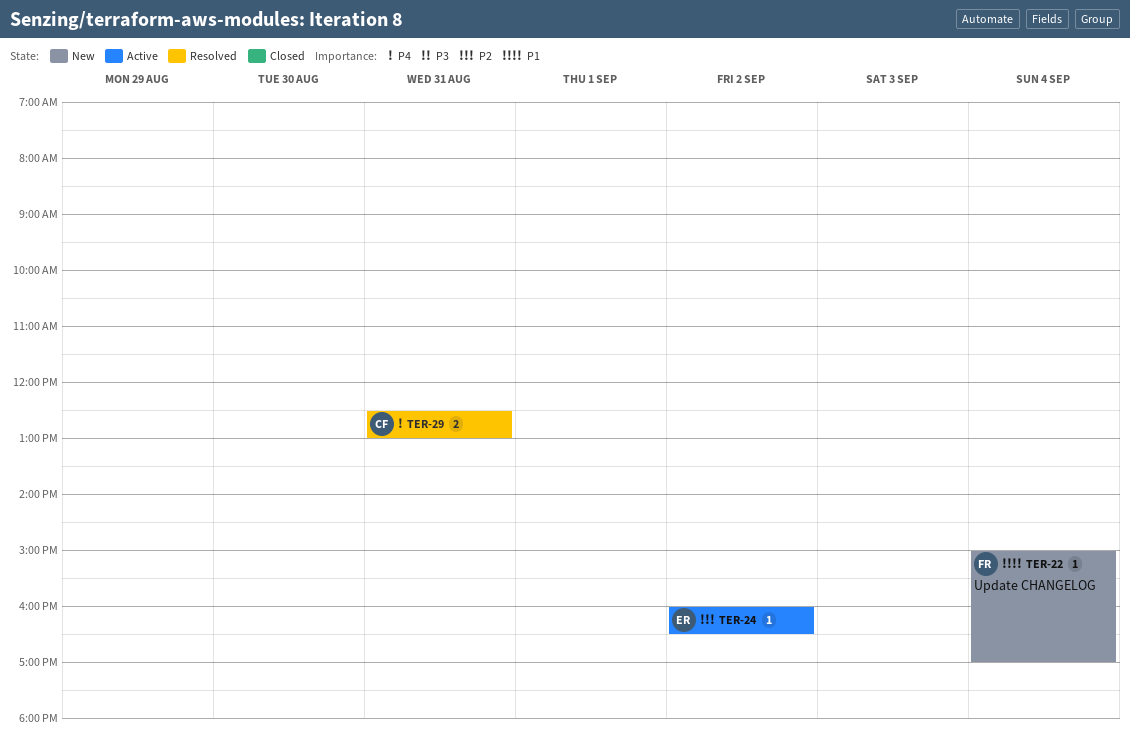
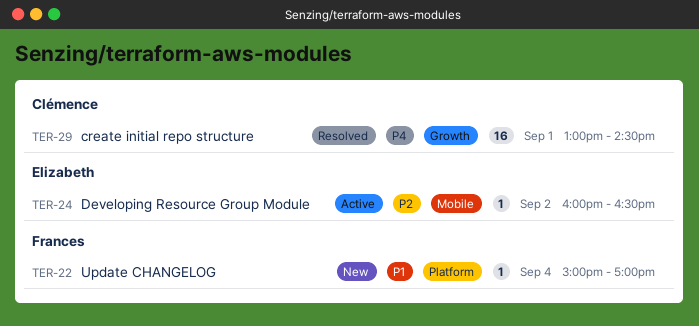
TER-29, estimate: 2 -> 16
TER-29, day: Aug 31 -> Sep 1
TER-29, begins: 12:30 -> 13:00
TER-29, ends: 13:00 -> 14:30

